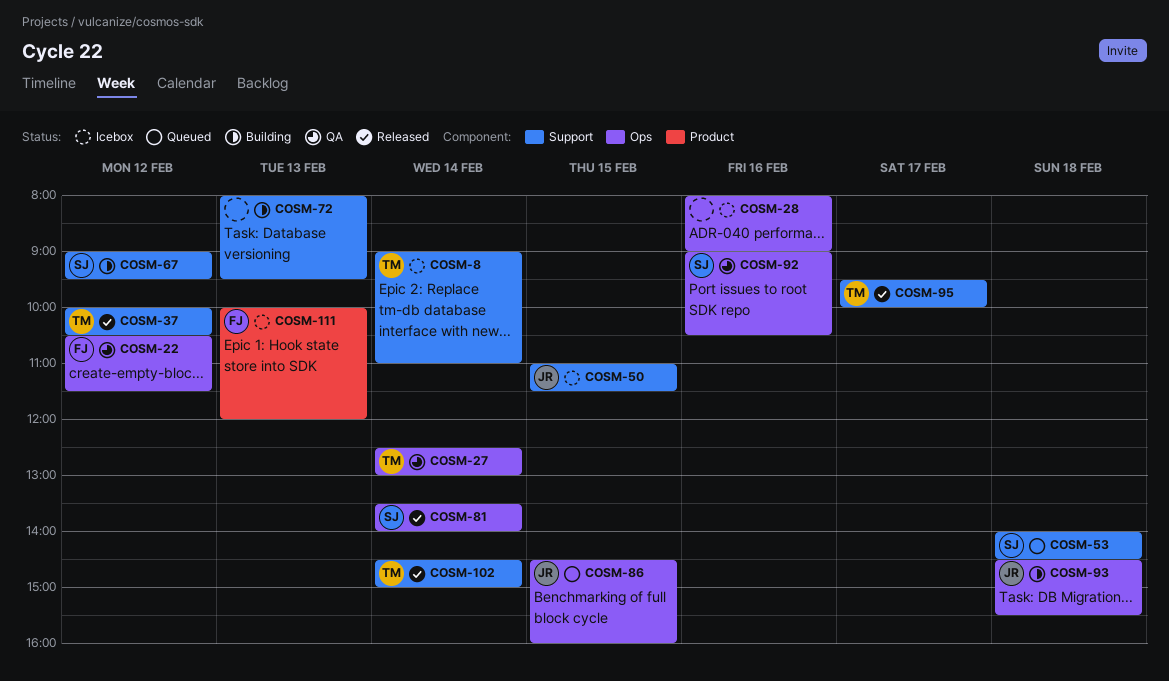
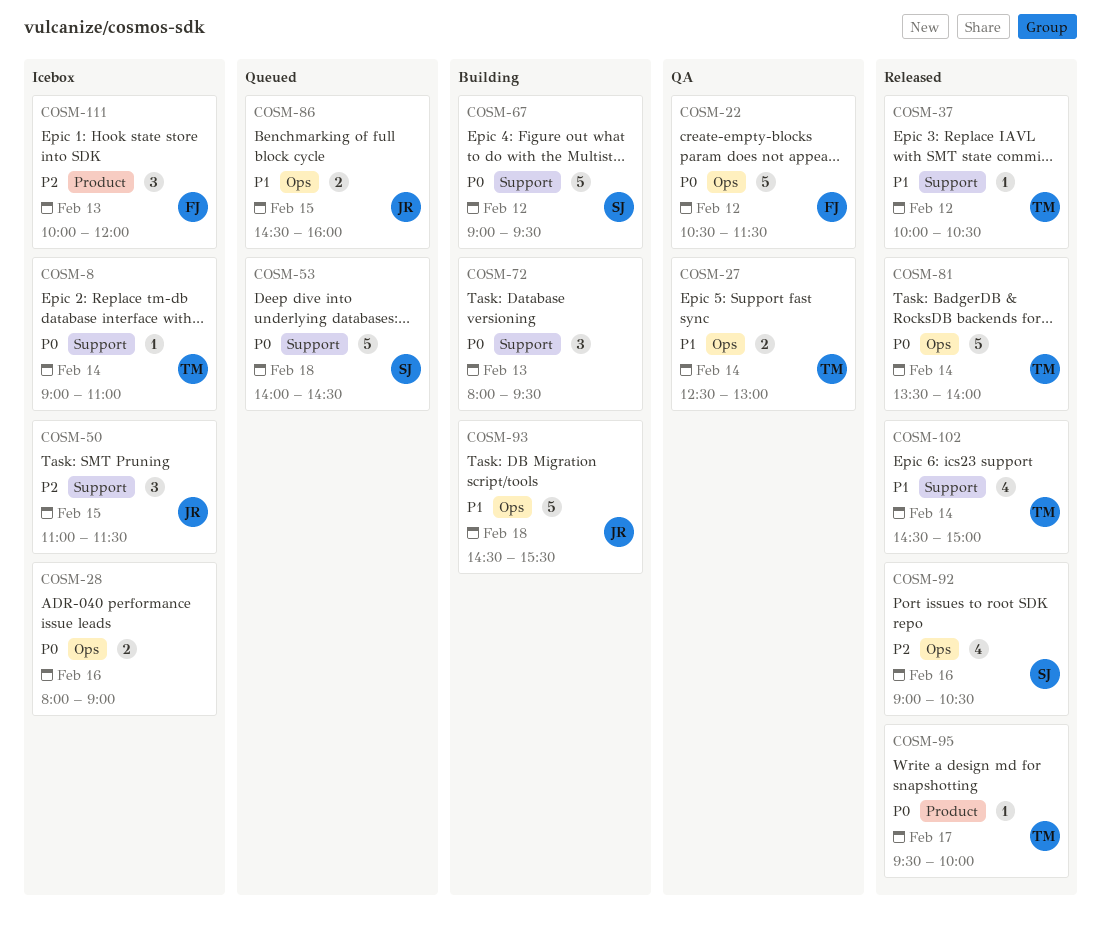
COSM-81, owner: SJ -> TM
COSM-92, status: QA -> Released
COSM-95, label: Support -> Product

